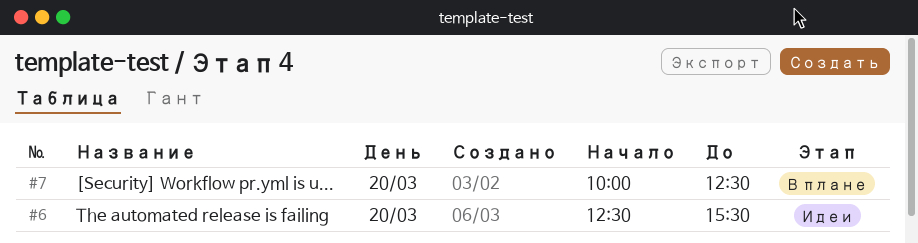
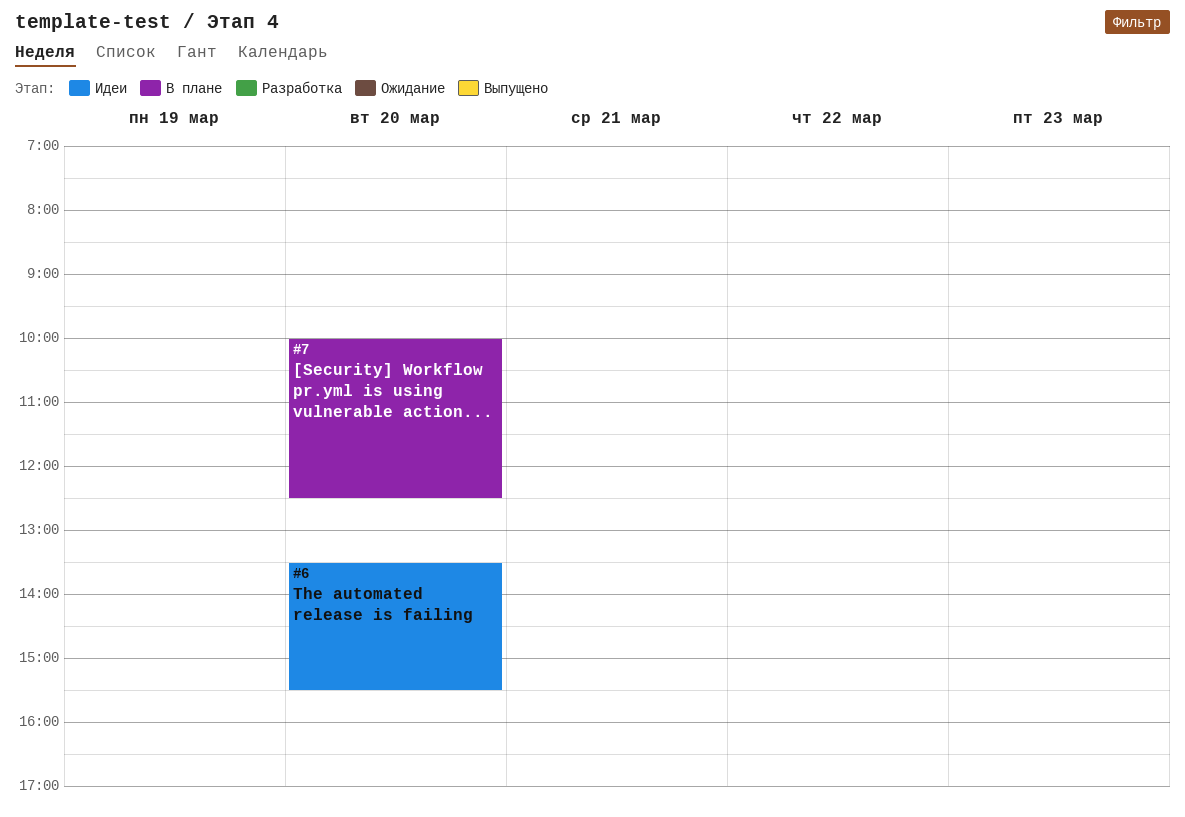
#6, begins: 12:30 -> 13:30

